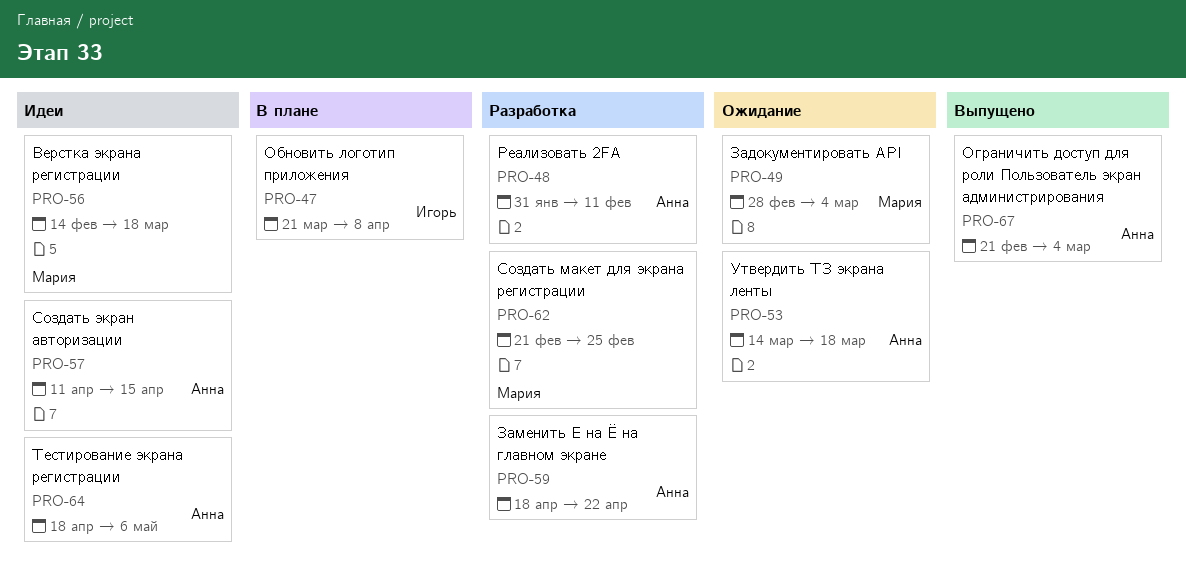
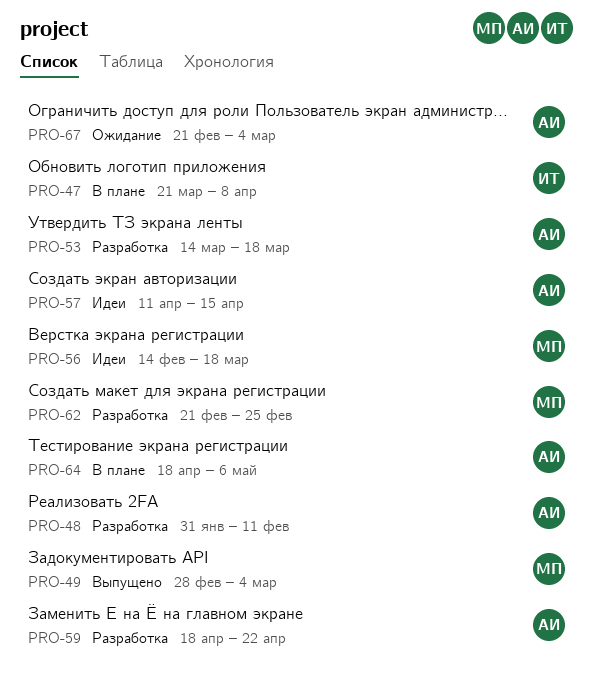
PRO-49, status: Ожидание -> Выпущено
PRO-53, status: Ожидание -> Разработка
PRO-64, status: Идеи -> В плане
PRO-67, status: Выпущено -> Ожидание

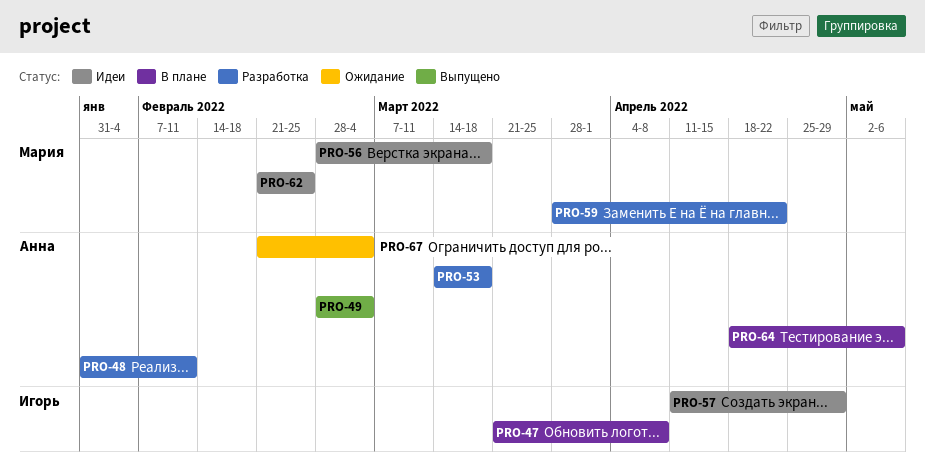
PRO-49, owner: Мария -> Анна
PRO-56, start: Feb 14 -> Feb 28
PRO-57, owner: Анна -> Игорь
PRO-57, due: Apr 15 -> Apr 29
PRO-59, owner: Анна -> Мария
PRO-59, start: Apr 18 -> Mar 28
PRO-62, status: Разработка -> Идеи

